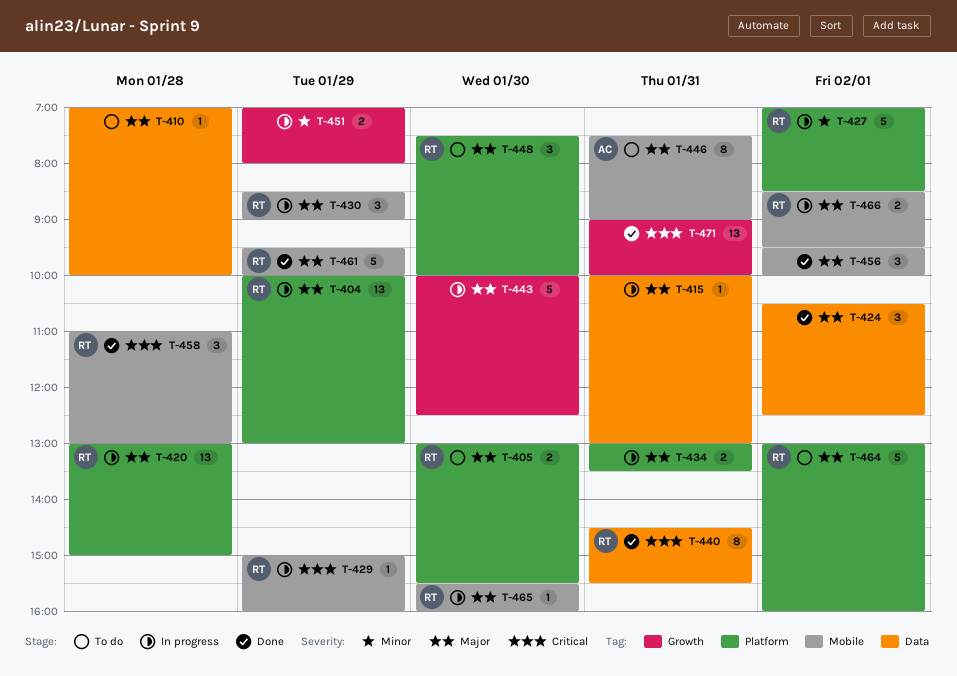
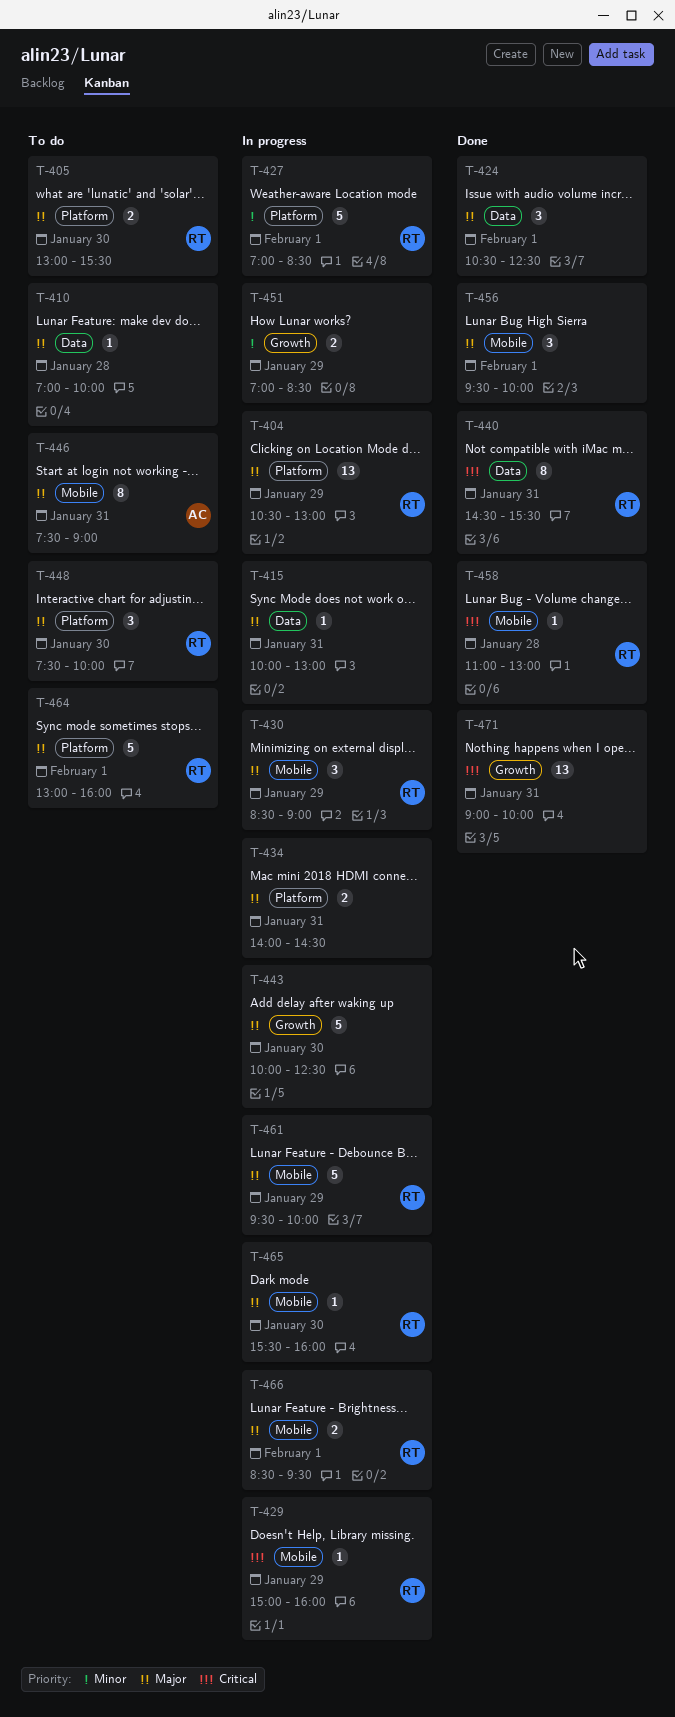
T-404, begins: 10:00 -> 10:30
T-420: present -> none
T-434, begins: 13:00 -> 14:00
T-434, ends: 13:30 -> 14:30
T-451, ends: 08:00 -> 08:30
T-458, estimate: 3 -> 1
T-461, status: Done -> In progress

